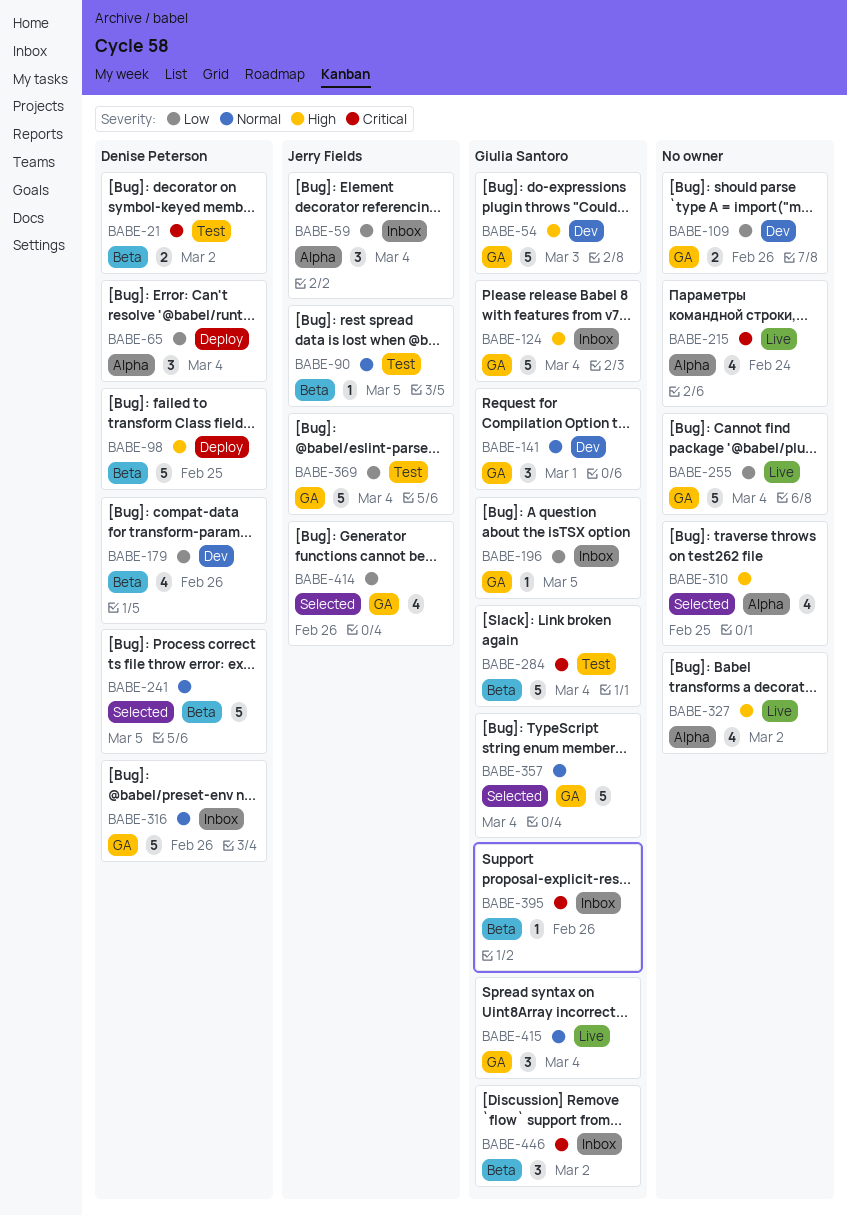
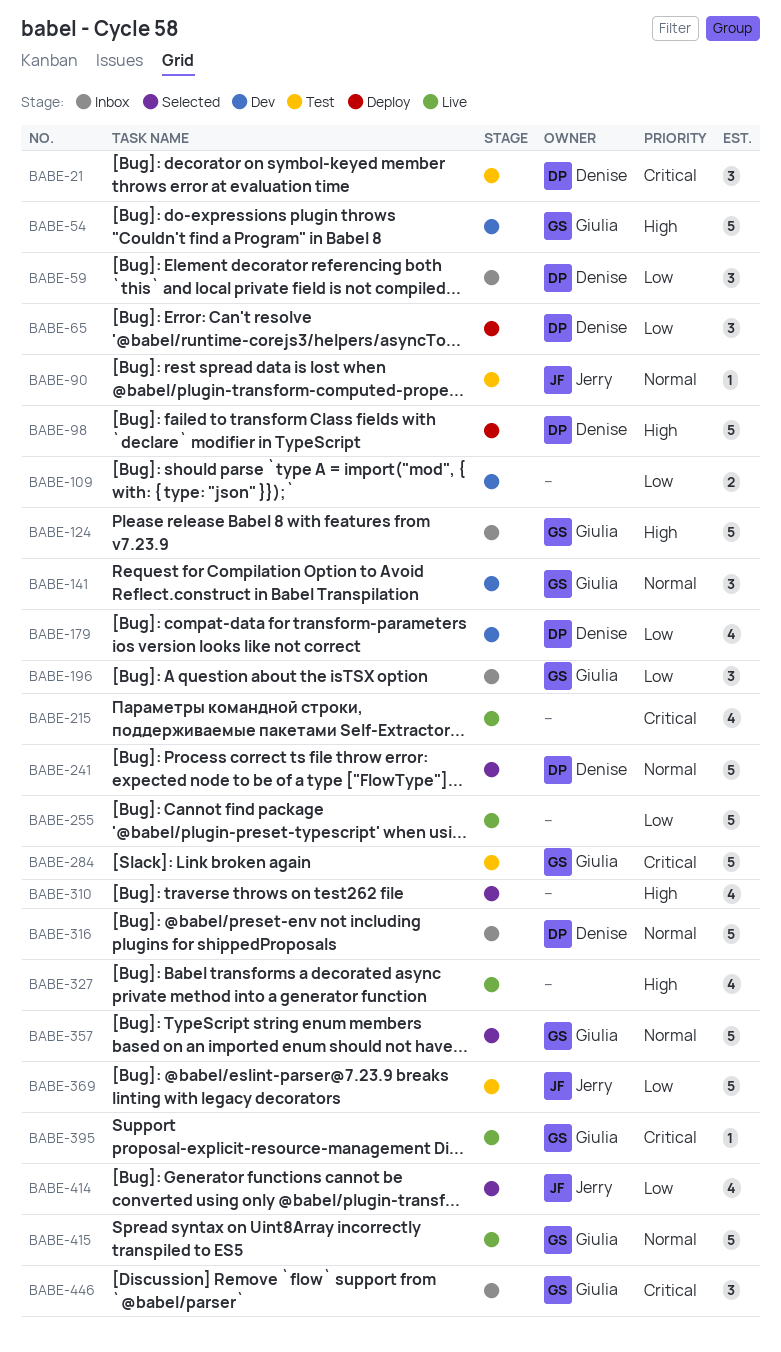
BABE-21, estimate: 2 -> 3
BABE-59, owner: Jerry Fields -> Denise Peterson
BABE-196, estimate: 1 -> 3
BABE-395, status: Inbox -> Live
BABE-415, estimate: 3 -> 5

